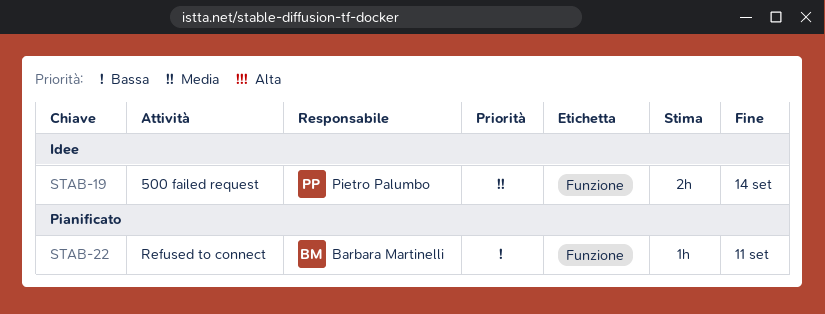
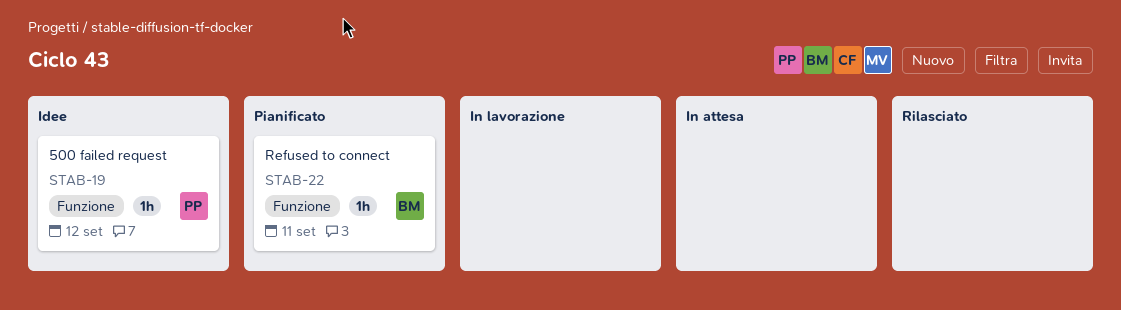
STAB-19, estimate: 2h -> 1h
STAB-19, due: Sep 14 -> Sep 12

